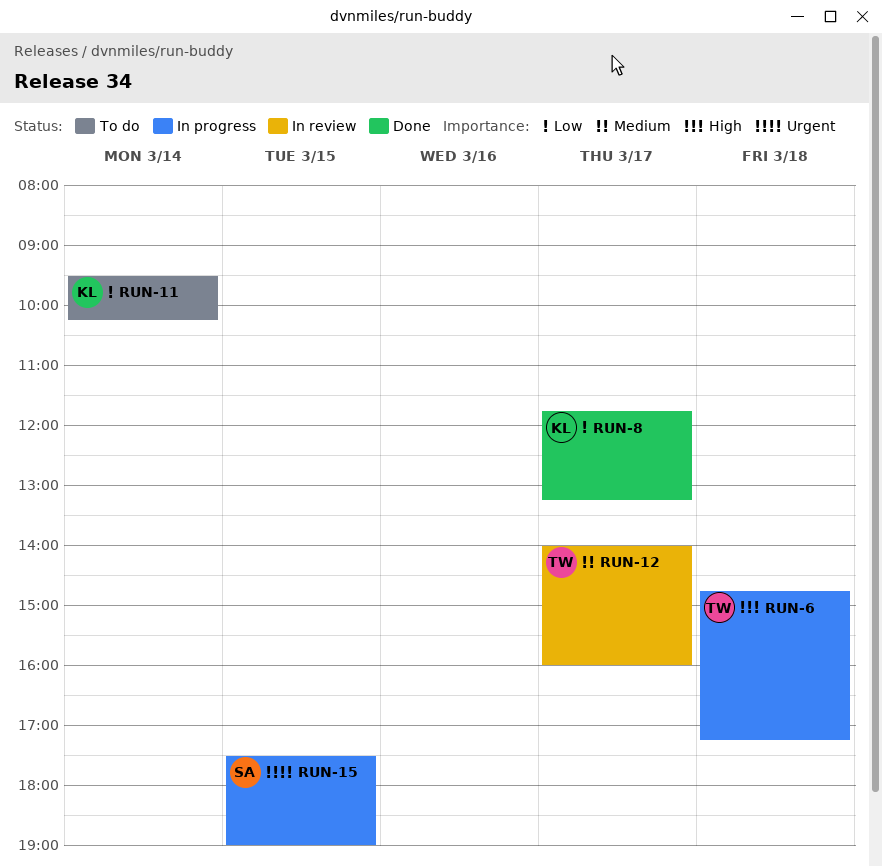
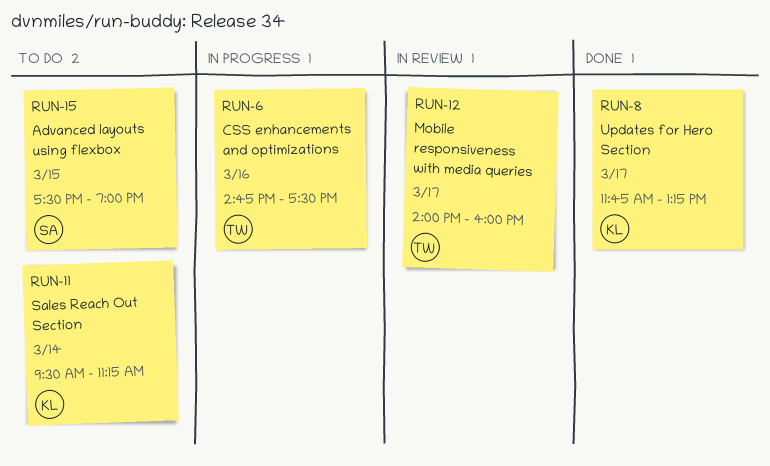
RUN-6, day: Mar 18 -> Mar 16
RUN-6, ends: 17:15 -> 17:30
RUN-11, ends: 10:15 -> 11:15
RUN-15, status: In progress -> To do

